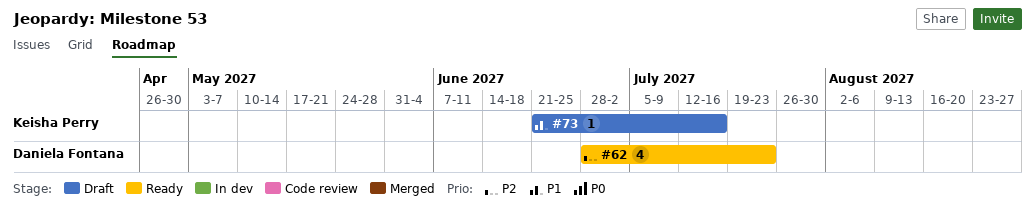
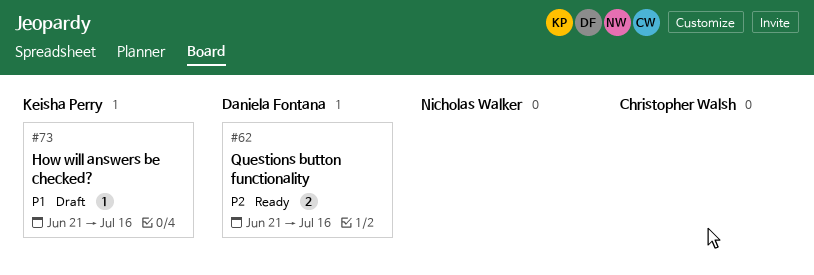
#62, estimate: 4 -> 2
#62, start: Jun 28 -> Jun 21
#62, due: Jul 23 -> Jul 16

